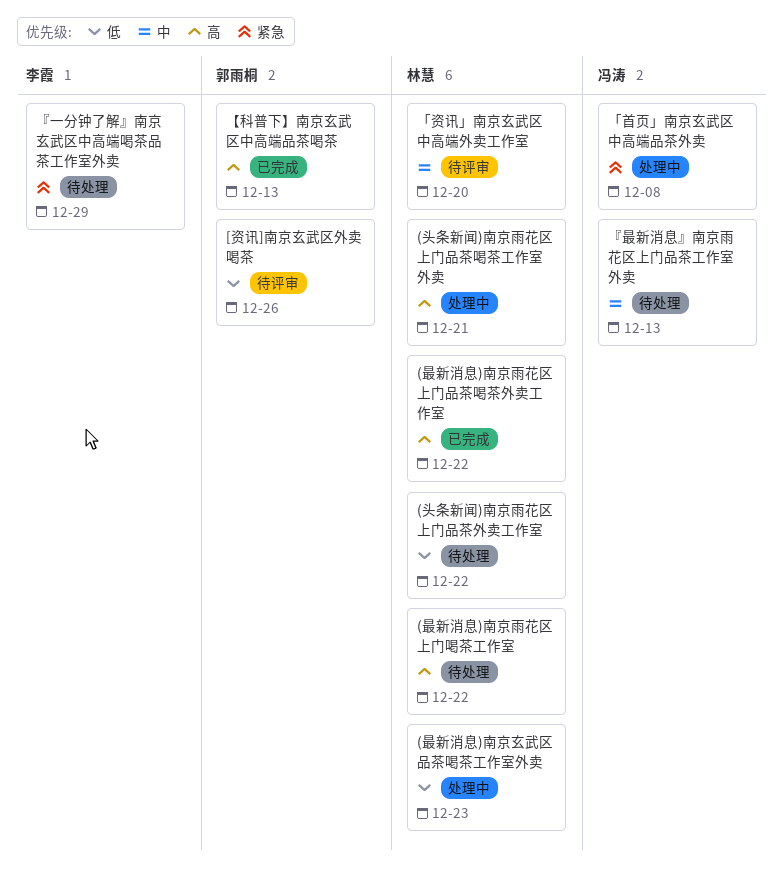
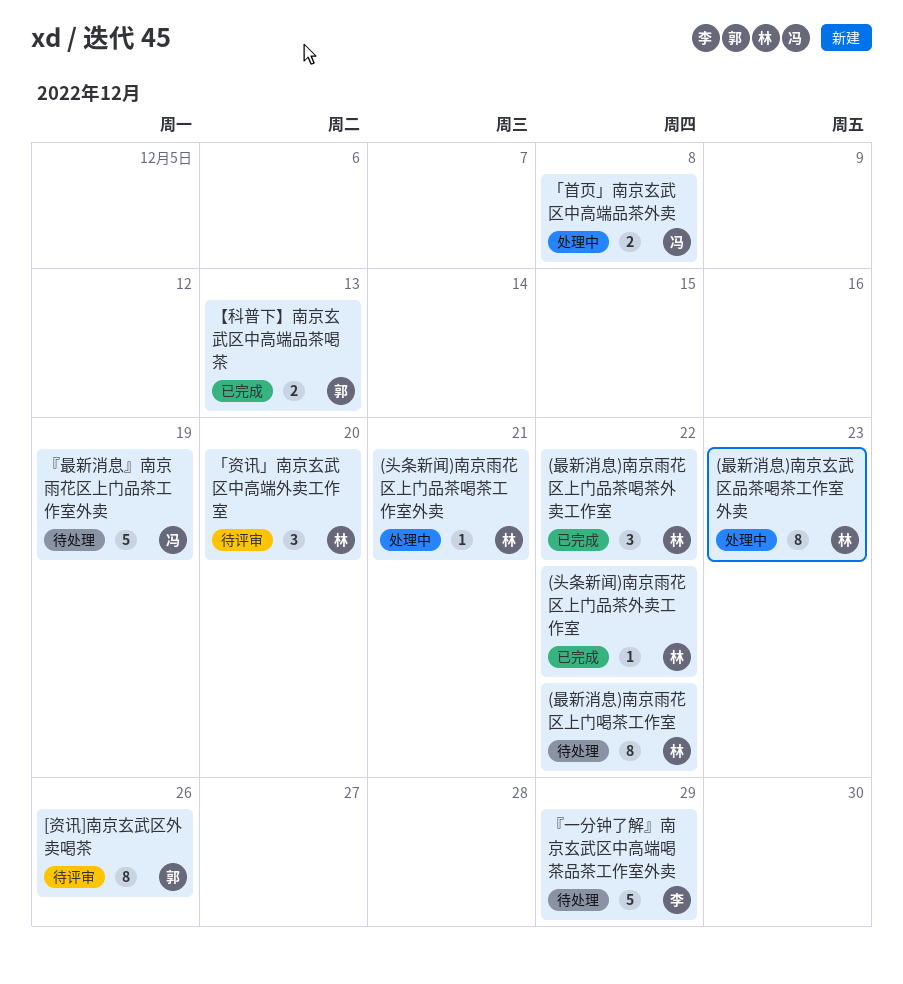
(头条新闻)南京雨花区上门品茶外卖工作室, status: 待处理 -> 已完成
『最新消息』南京雨花区上门品茶工作室外卖, due: Dec 13 -> Dec 19

